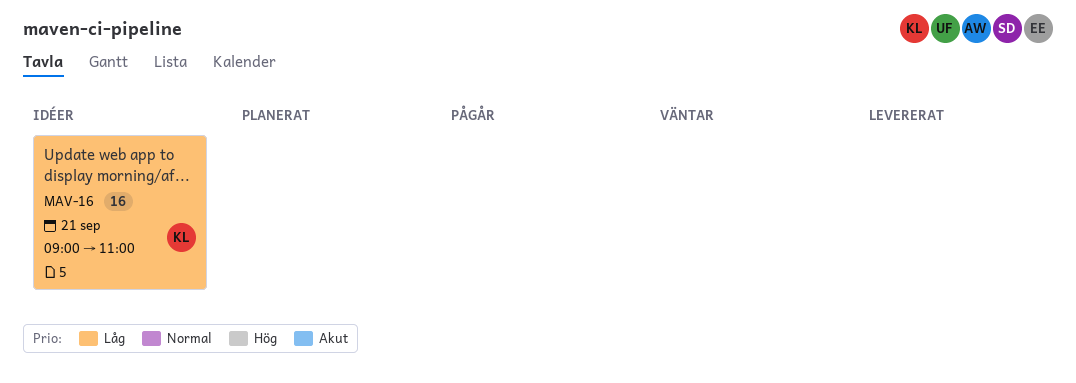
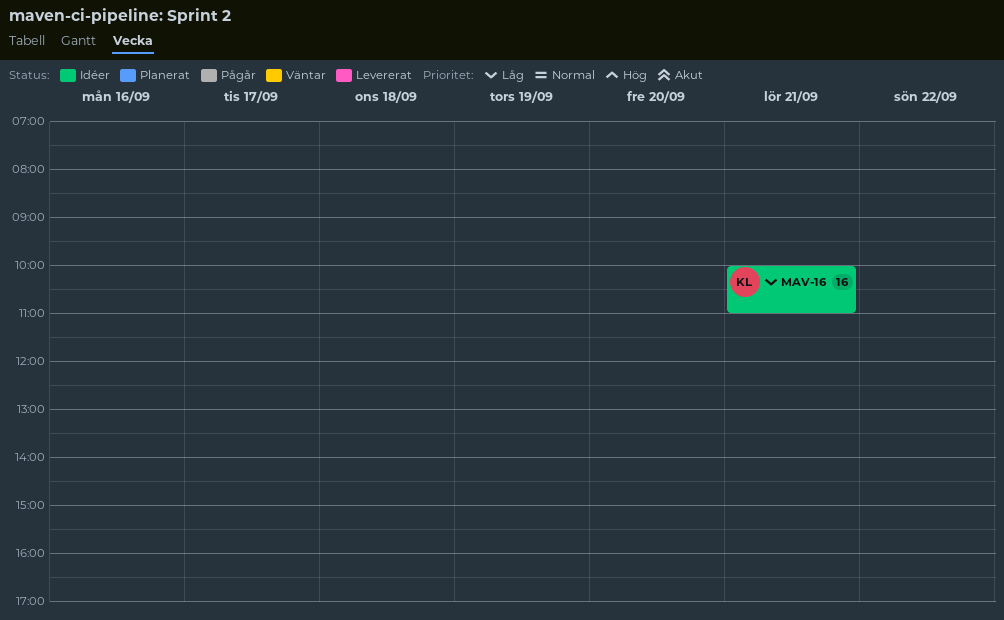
MAV-16, begins: 09:00 -> 10:00

